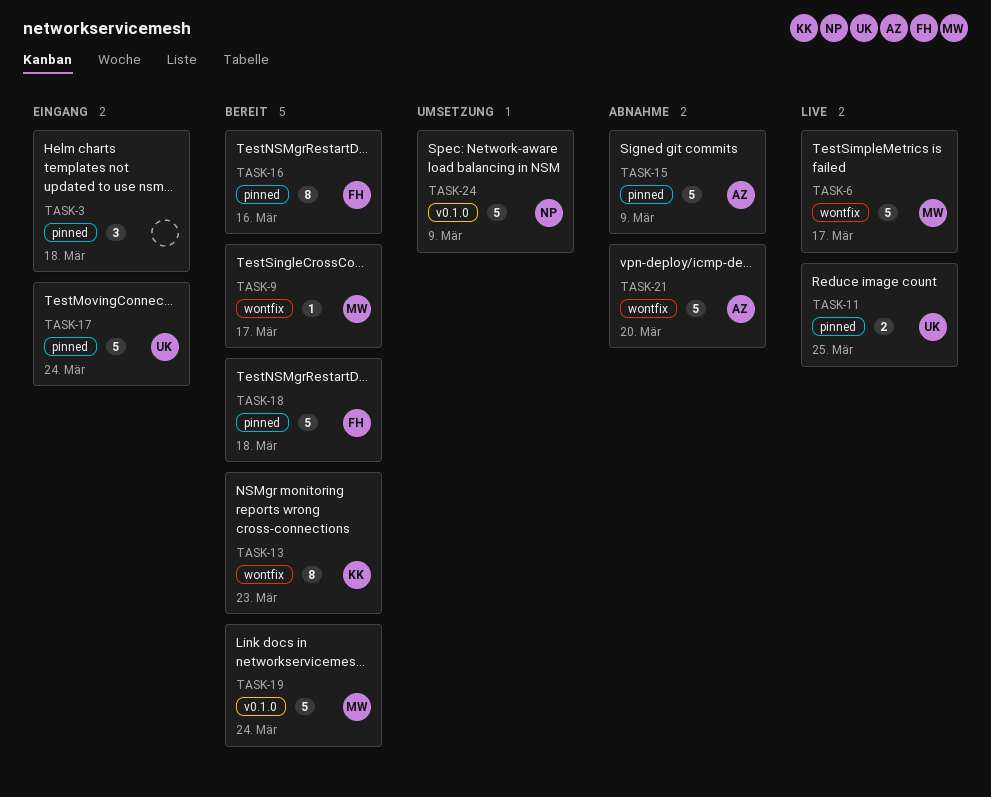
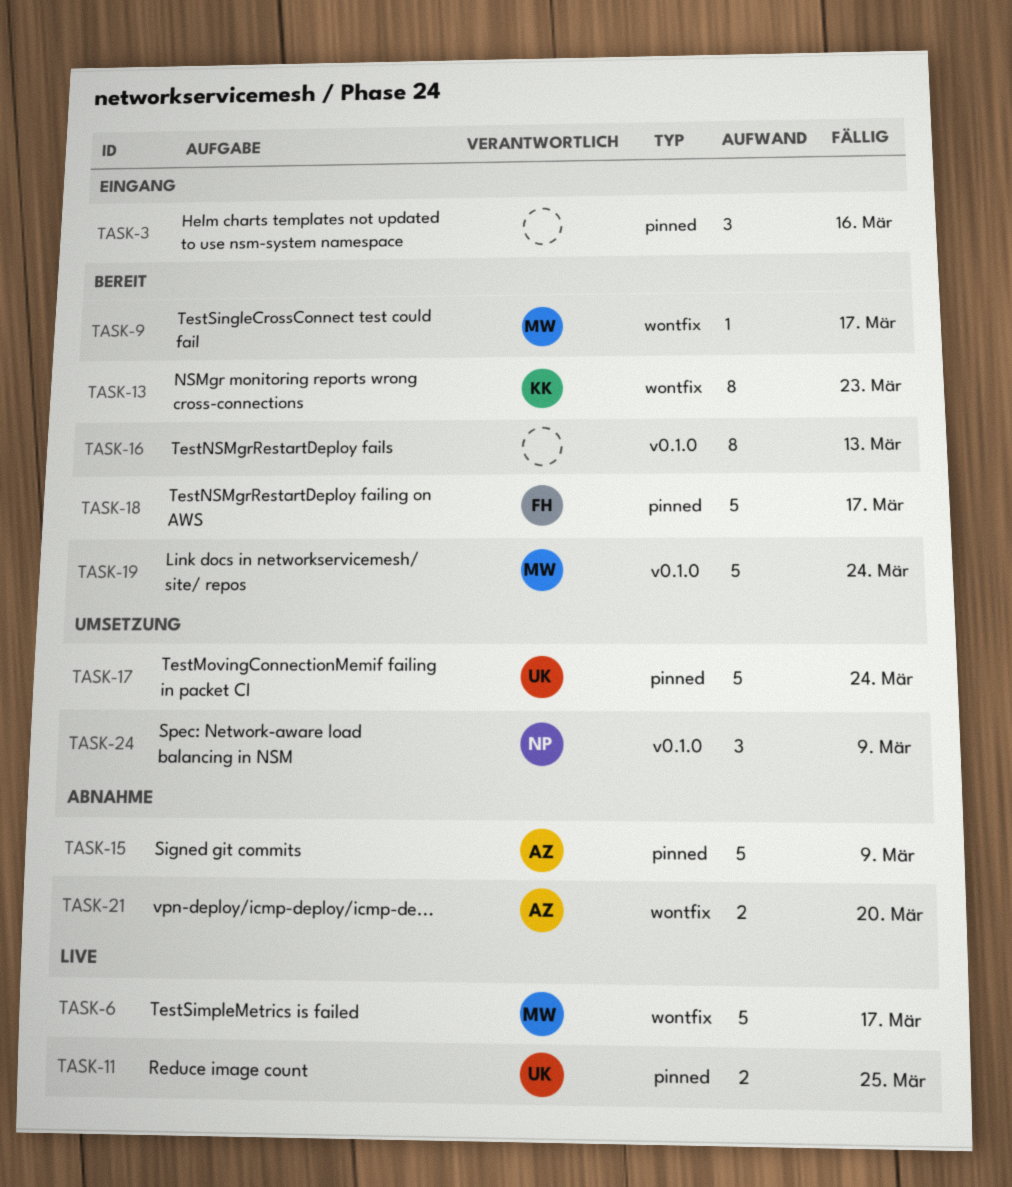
TASK-3, due: Mar 18 -> Mar 16
TASK-16, owner: FH -> none
TASK-16, label: pinned -> v0.1.0
TASK-16, due: Mar 16 -> Mar 13
TASK-17, status: Eingang -> Umsetzung
TASK-18, due: Mar 18 -> Mar 17
TASK-21, estimate: 5 -> 2
TASK-24, estimate: 5 -> 3

